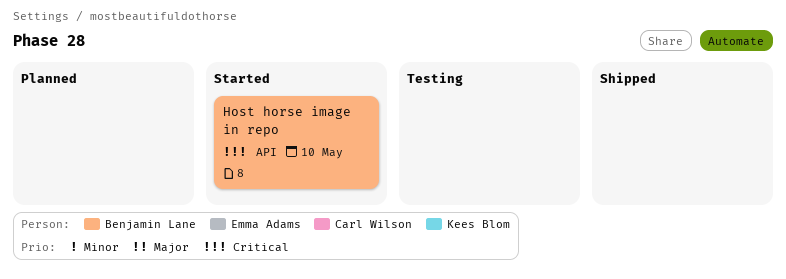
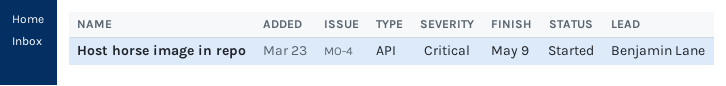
Host horse image in repo, due: May 10 -> May 9

